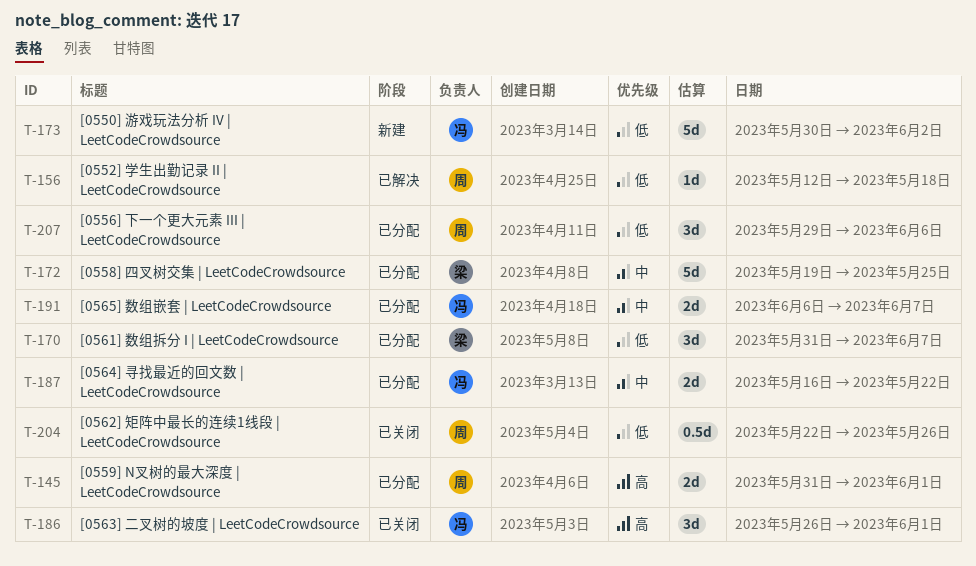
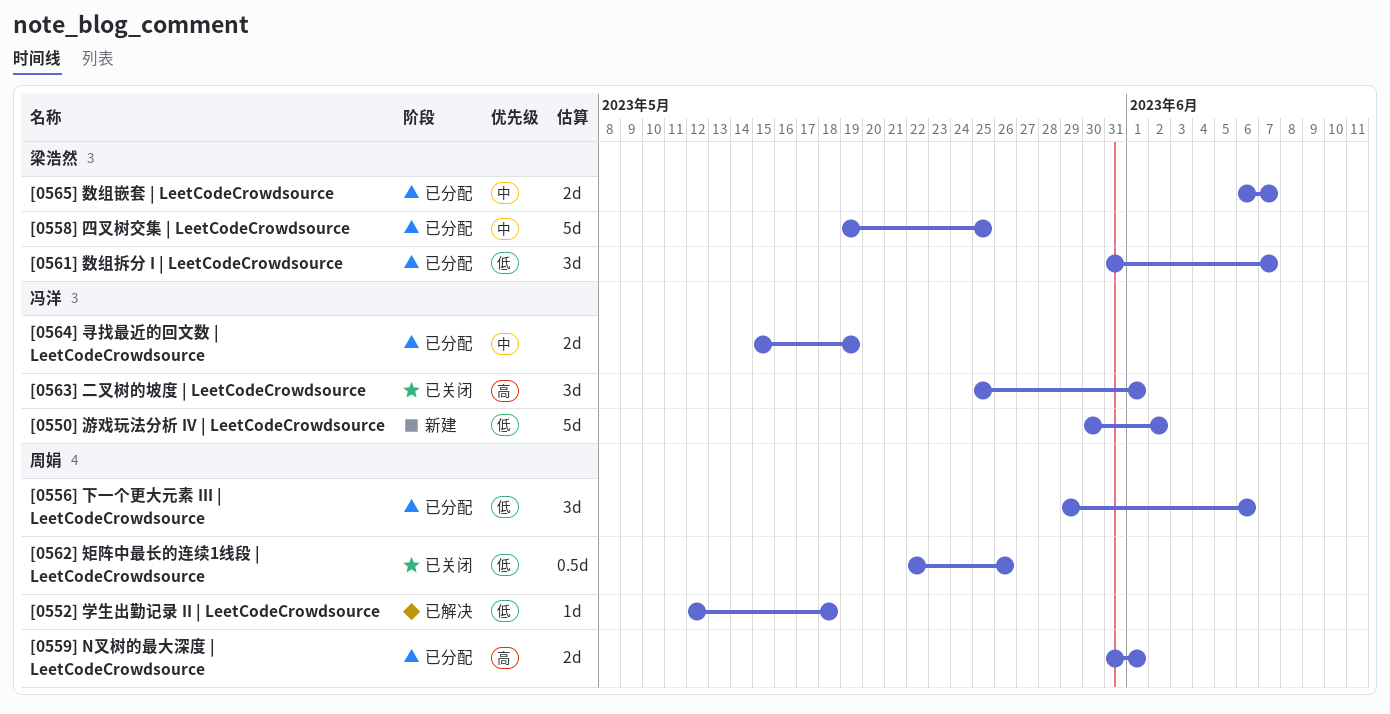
[0563] 二叉树的坡度 | LeetCodeCrowdsource, start: May 26 -> May 25
[0564] 寻找最近的回文数 | LeetCodeCrowdsource, start: May 16 -> May 15
[0564] 寻找最近的回文数 | LeetCodeCrowdsource, due: May 22 -> May 19
[0565] 数组嵌套 | LeetCodeCrowdsource, owner: 冯洋 -> 梁浩然

